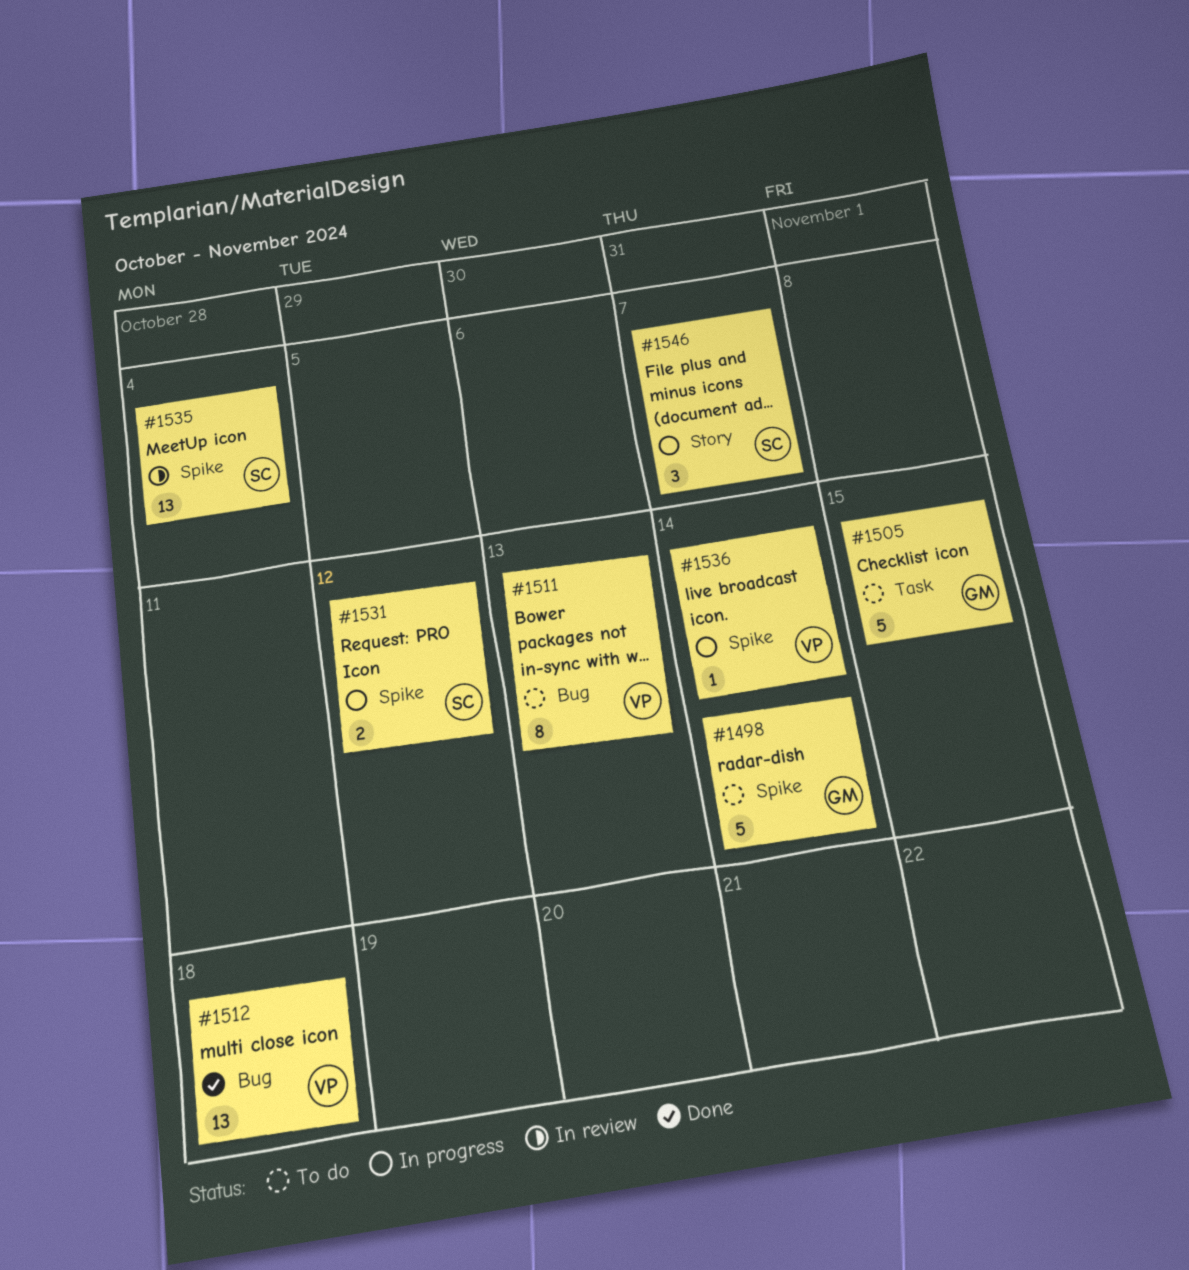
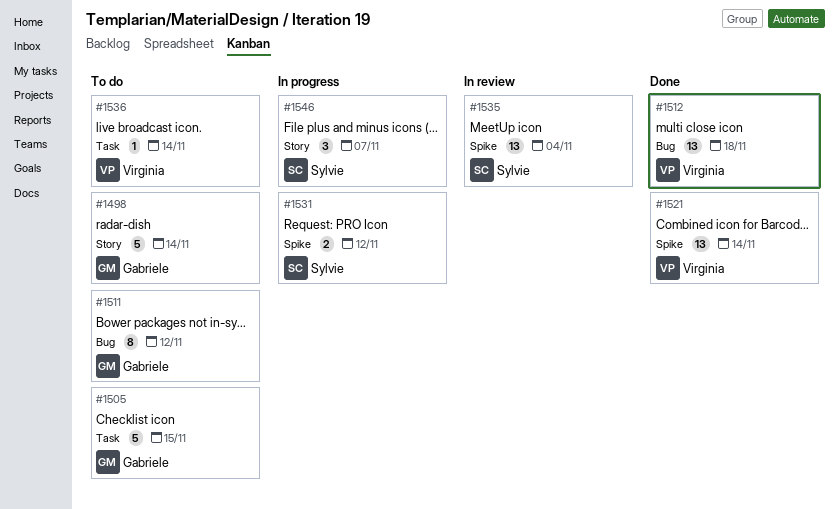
#1498, label: Spike -> Story
#1511, owner: Virginia -> Gabriele
#1511, due: Nov 13 -> Nov 12
#1521: none -> present
#1536, status: In progress -> To do
#1536, label: Spike -> Task

